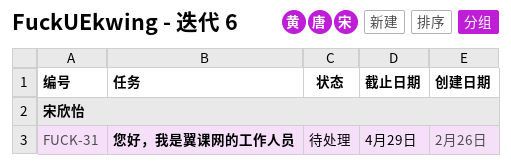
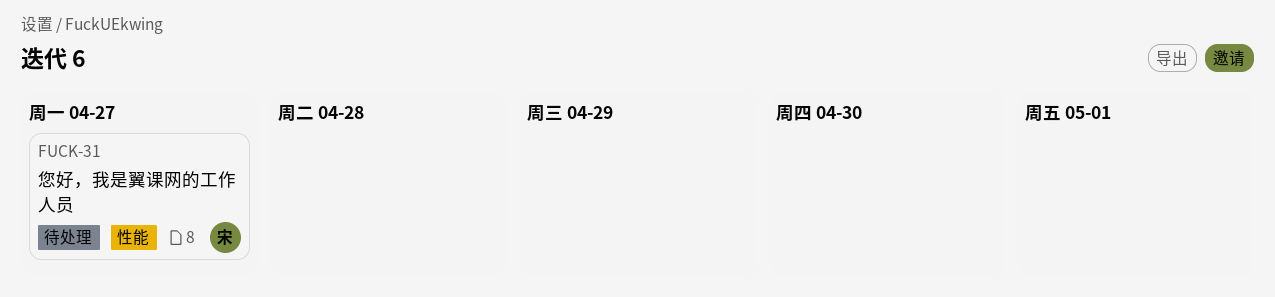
FUCK-31, due: Apr 29 -> Apr 27

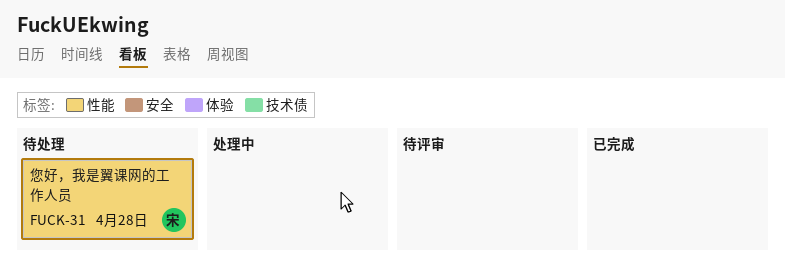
FUCK-31, due: Apr 27 -> Apr 28

